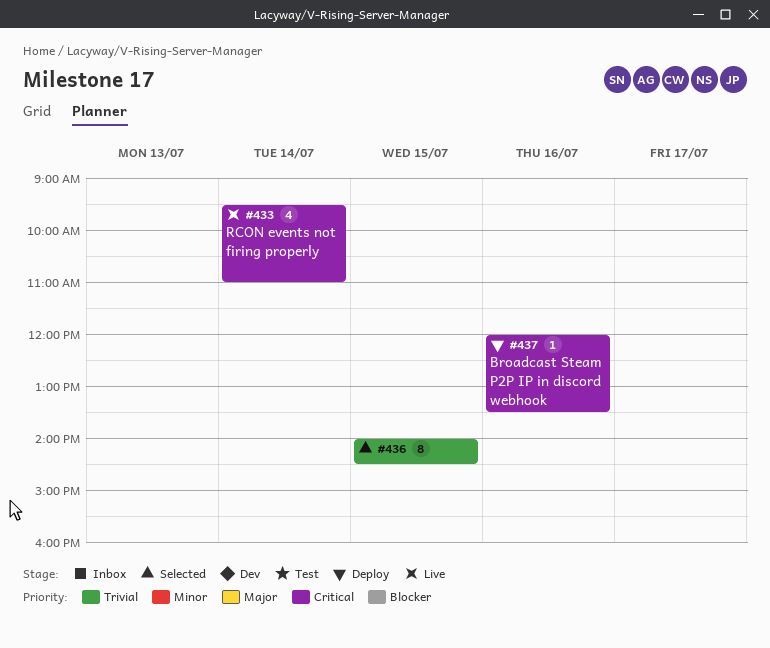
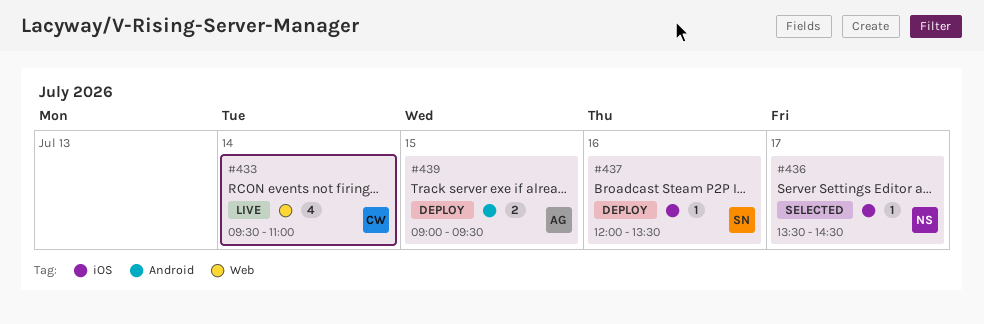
#436, estimate: 8 -> 1
#436, day: Jul 15 -> Jul 17
#436, begins: 14:00 -> 13:30
#439: none -> present

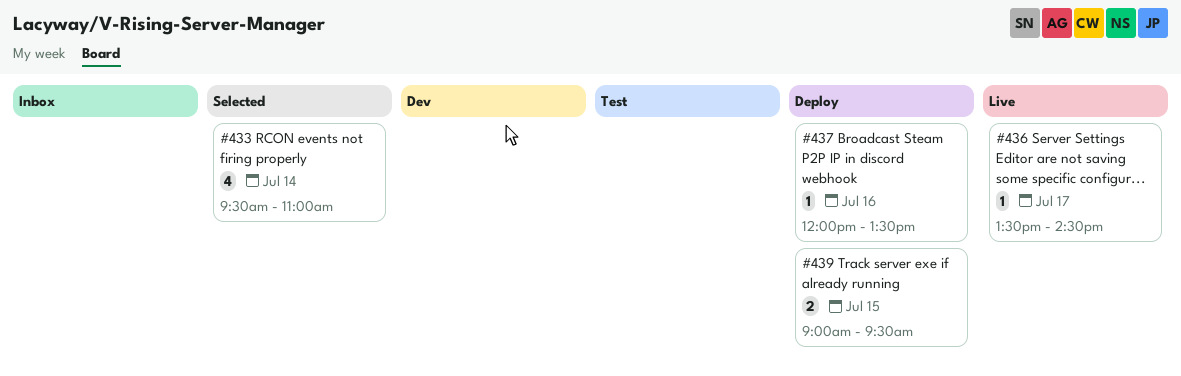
#433, status: Live -> Selected
#436, status: Selected -> Live

